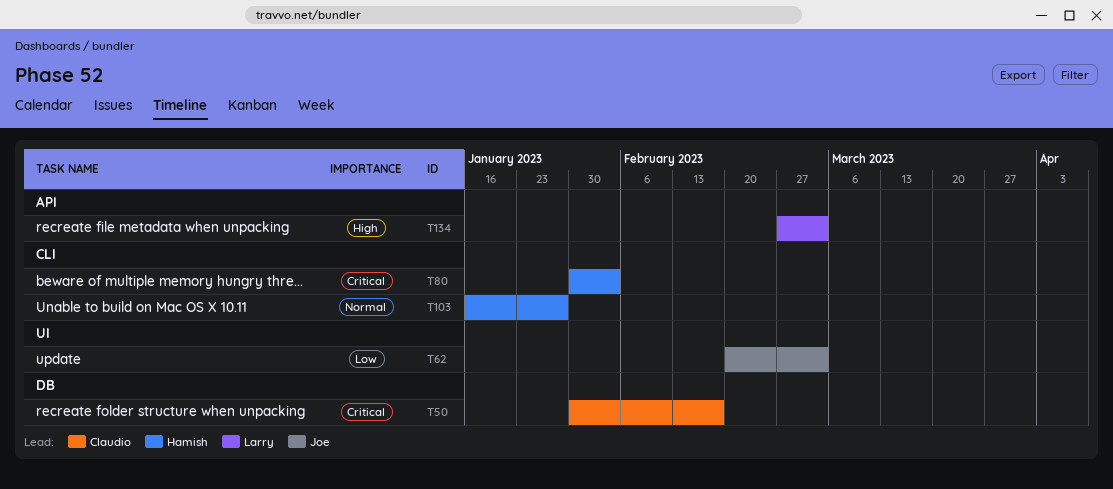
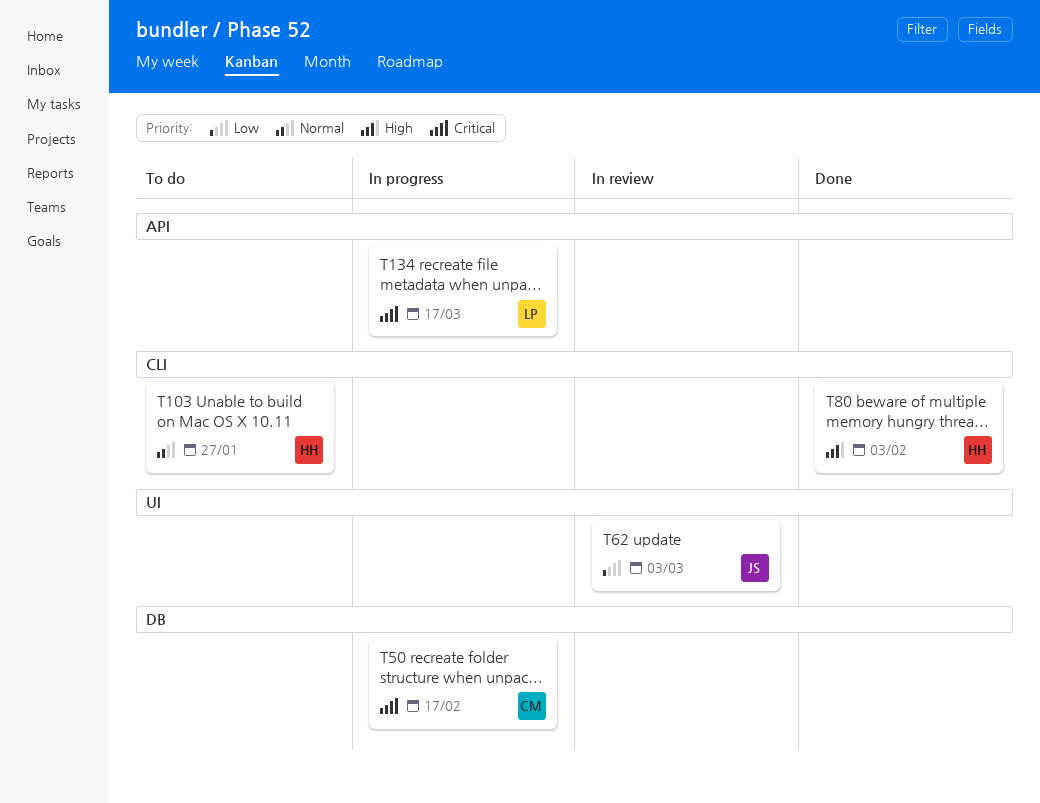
T80, priority: Critical -> High
T134, priority: High -> Critical
T134, due: Mar 3 -> Mar 17

